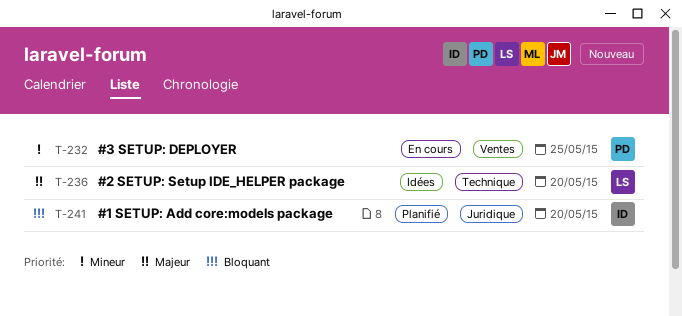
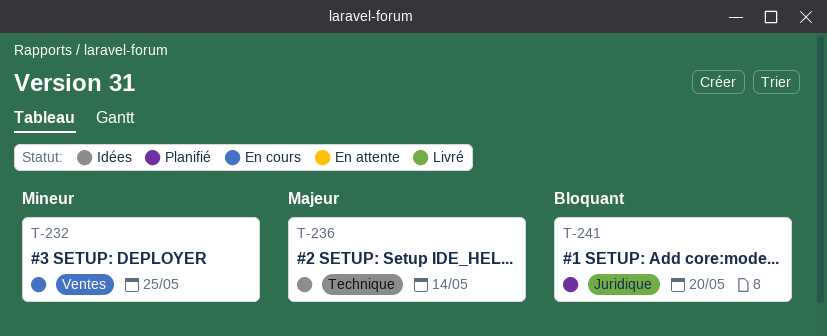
T-236, due: May 20 -> May 14

